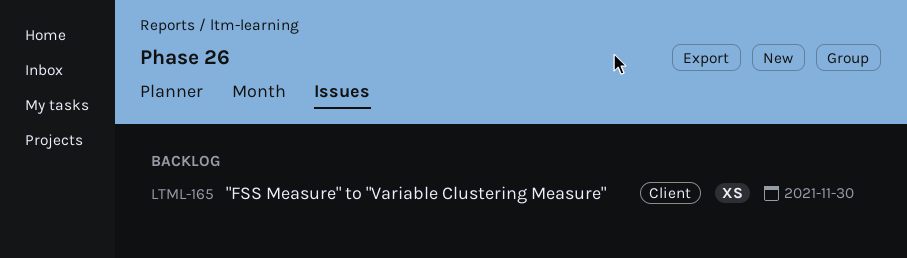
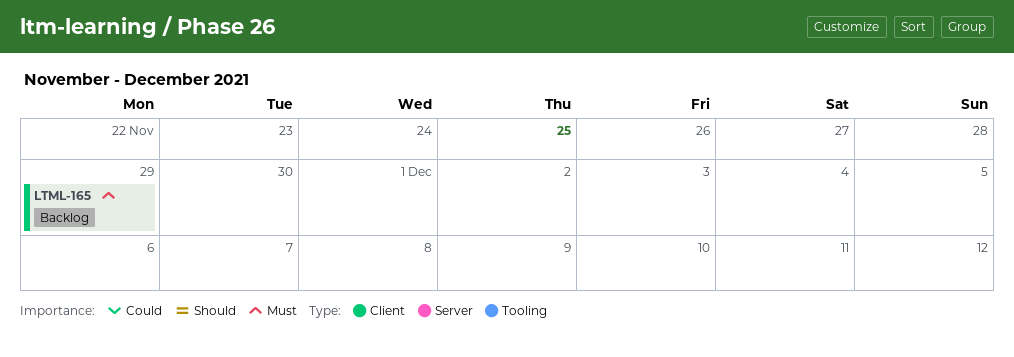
LTML-165, due: Nov 30 -> Nov 29

